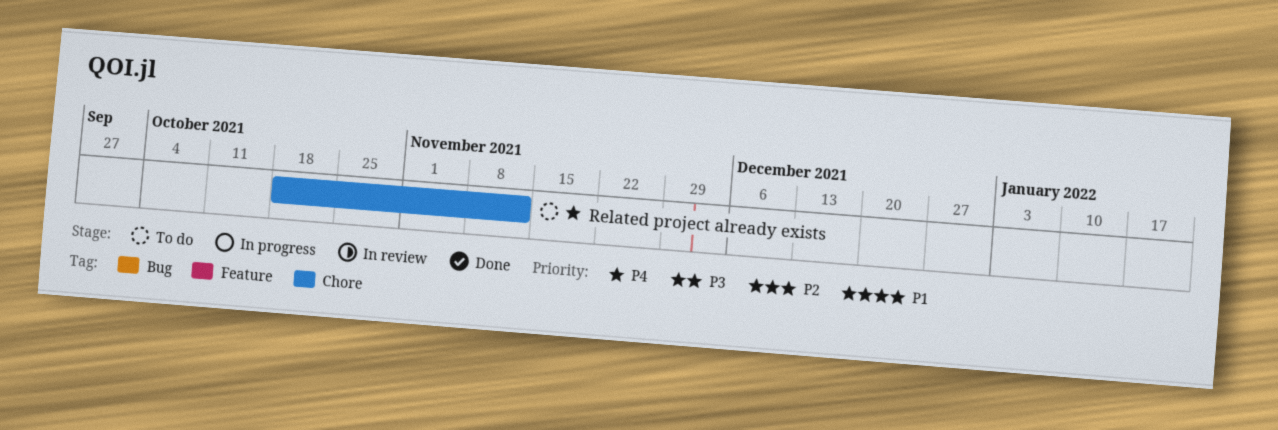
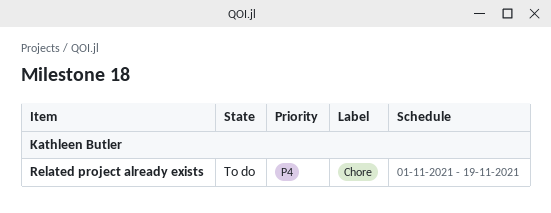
Related project already exists, start: Oct 18 -> Nov 1
Related project already exists, due: Nov 12 -> Nov 19

